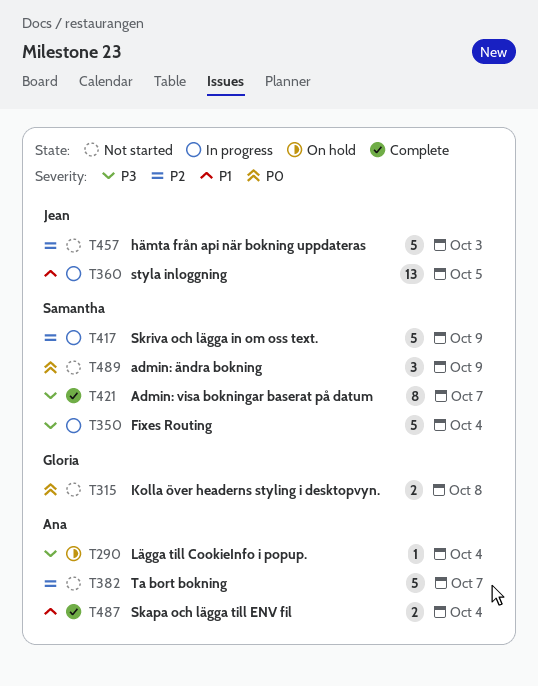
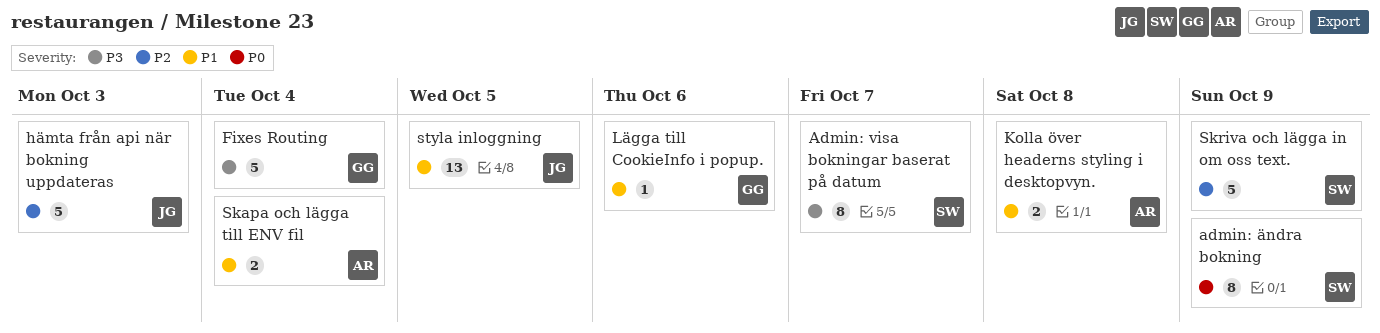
admin: ändra bokning, estimate: 3 -> 8
Fixes Routing, owner: Samantha -> Gloria
Kolla över headerns styling i desktopvyn., owner: Gloria -> Ana
Kolla över headerns styling i desktopvyn., priority: P0 -> P1
Lägga till CookieInfo i popup., owner: Ana -> Gloria
Lägga till CookieInfo i popup., priority: P3 -> P1
Lägga till CookieInfo i popup., due: Oct 4 -> Oct 6
Ta bort bokning: present -> none

